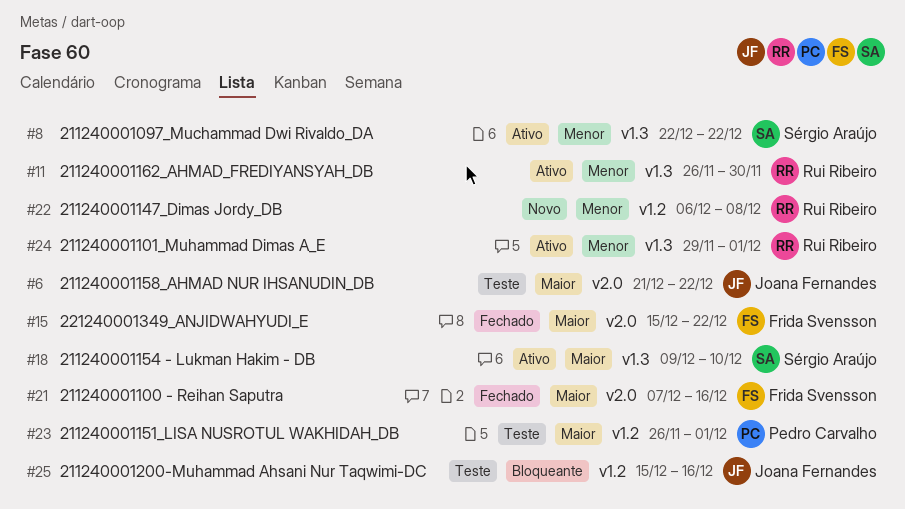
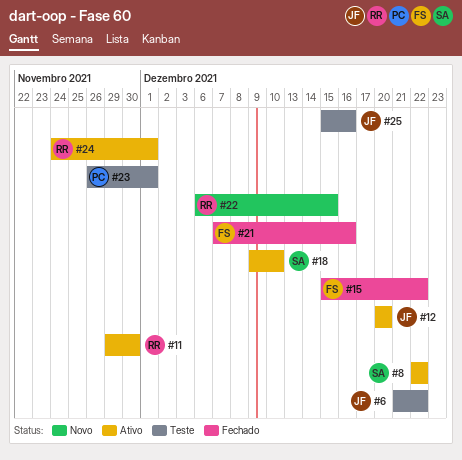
#11, start: Nov 26 -> Nov 29
#12: none -> present
#22, due: Dec 8 -> Dec 15
#24, start: Nov 29 -> Nov 24

